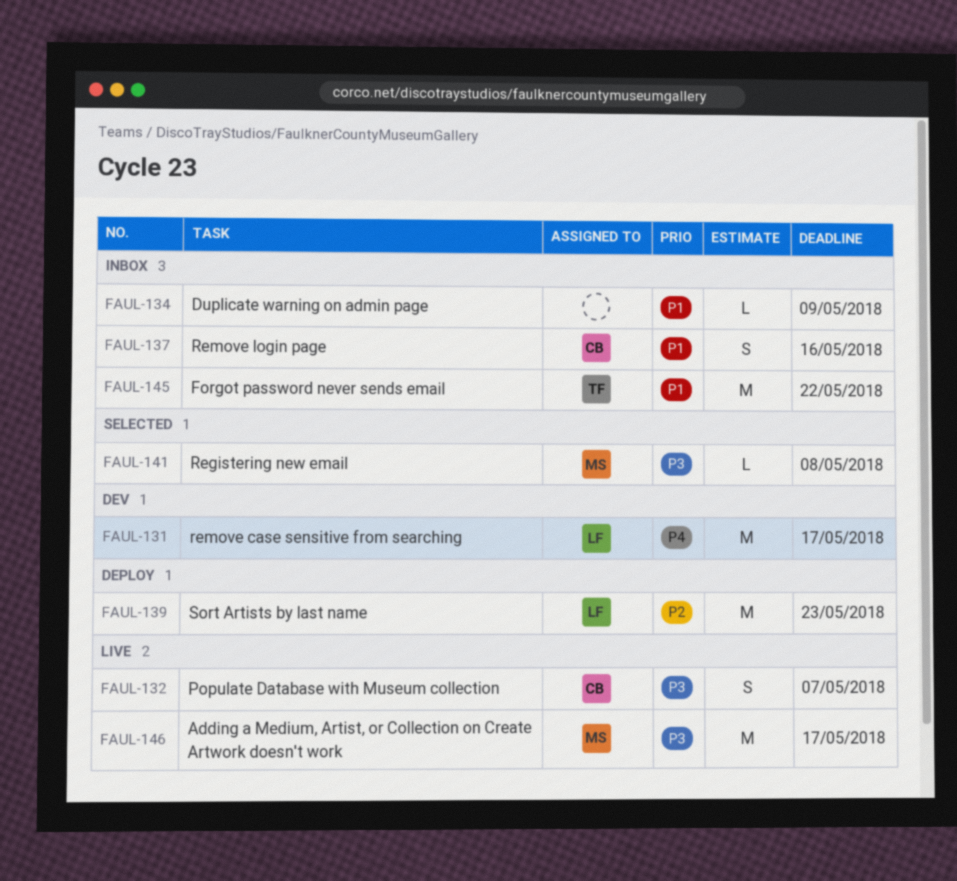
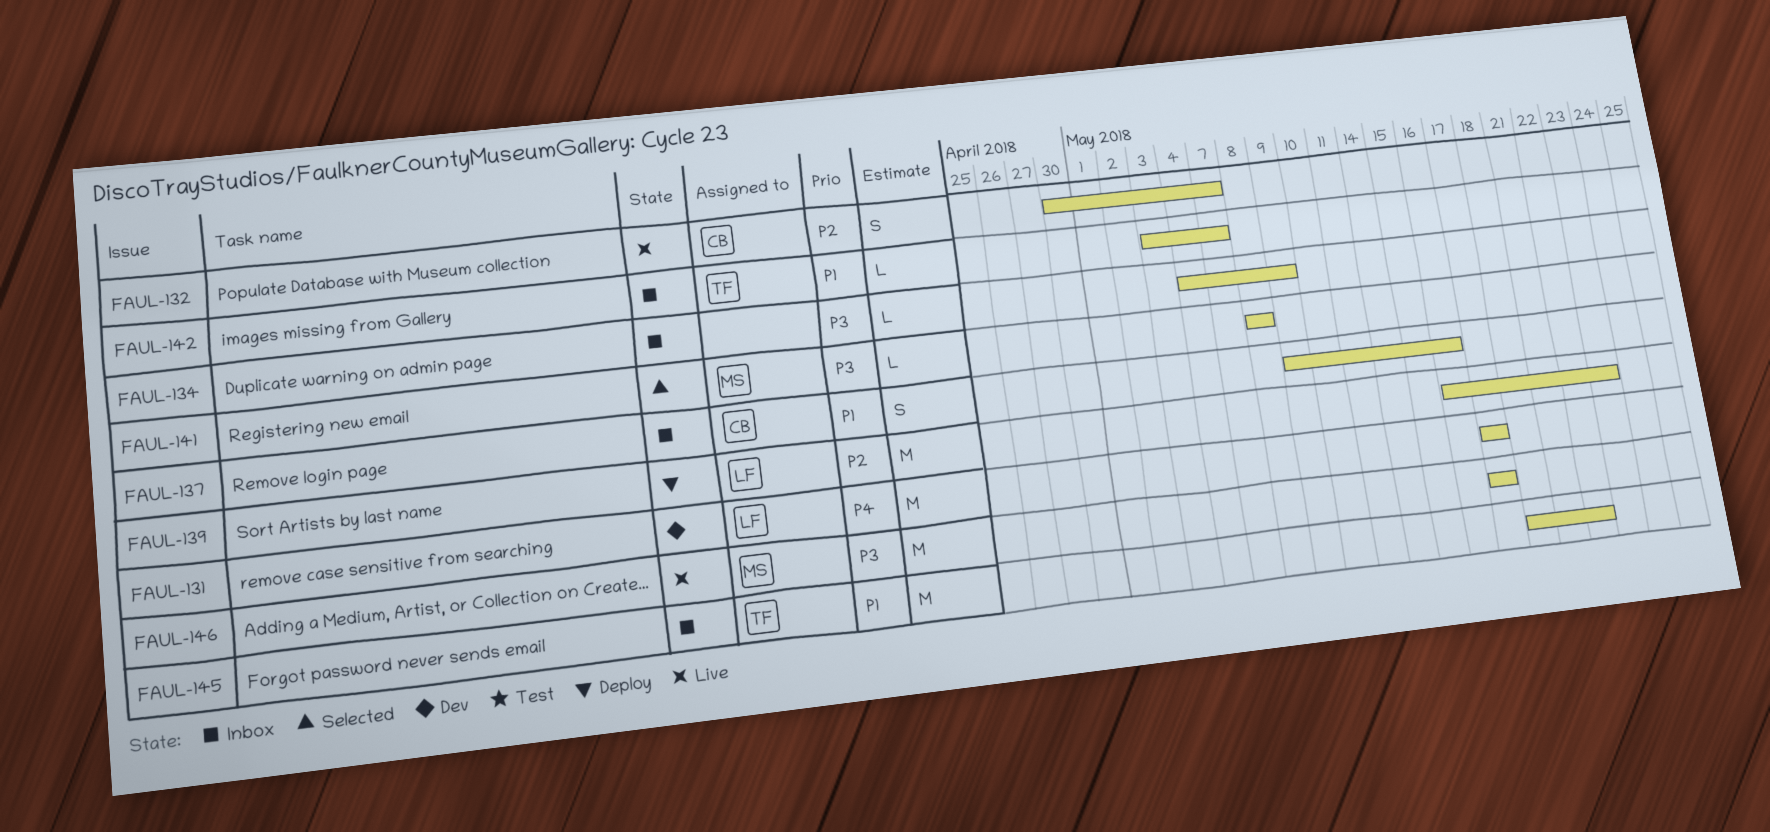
FAUL-132, priority: P3 -> P2
FAUL-134, priority: P1 -> P3
FAUL-142: none -> present

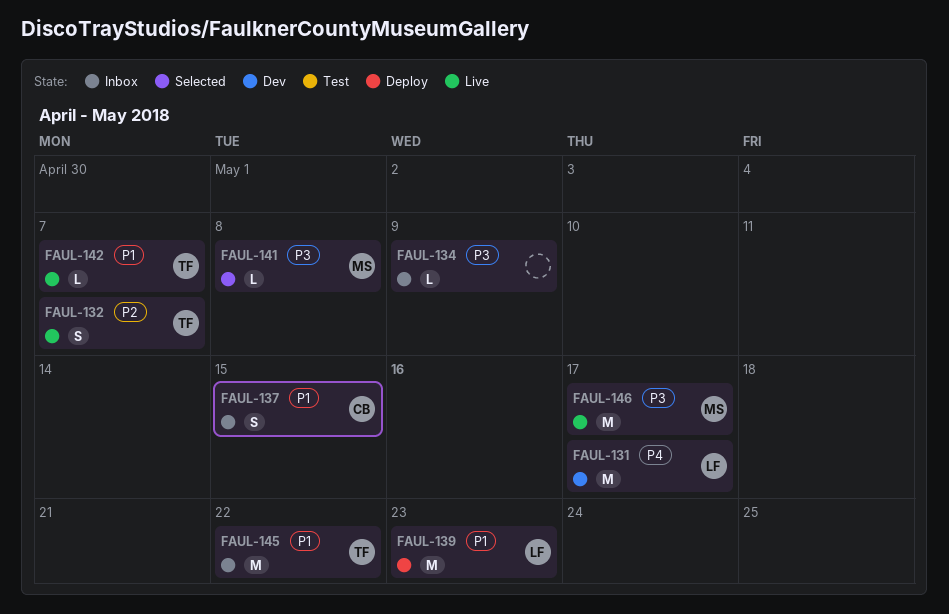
FAUL-132, owner: CB -> TF
FAUL-137, due: May 16 -> May 15
FAUL-139, priority: P2 -> P1
FAUL-142, status: Inbox -> Live

